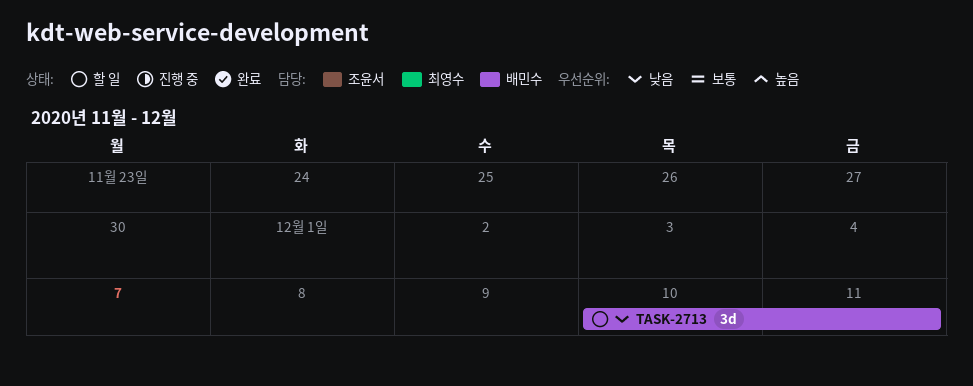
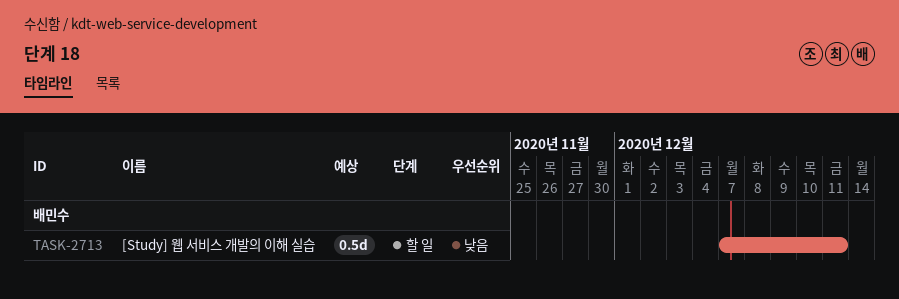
TASK-2713, estimate: 3d -> 0.5d
TASK-2713, start: Dec 10 -> Dec 7

